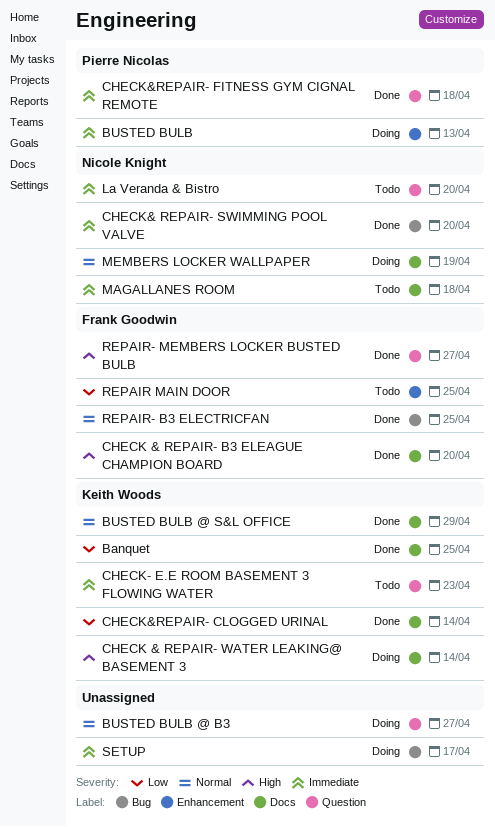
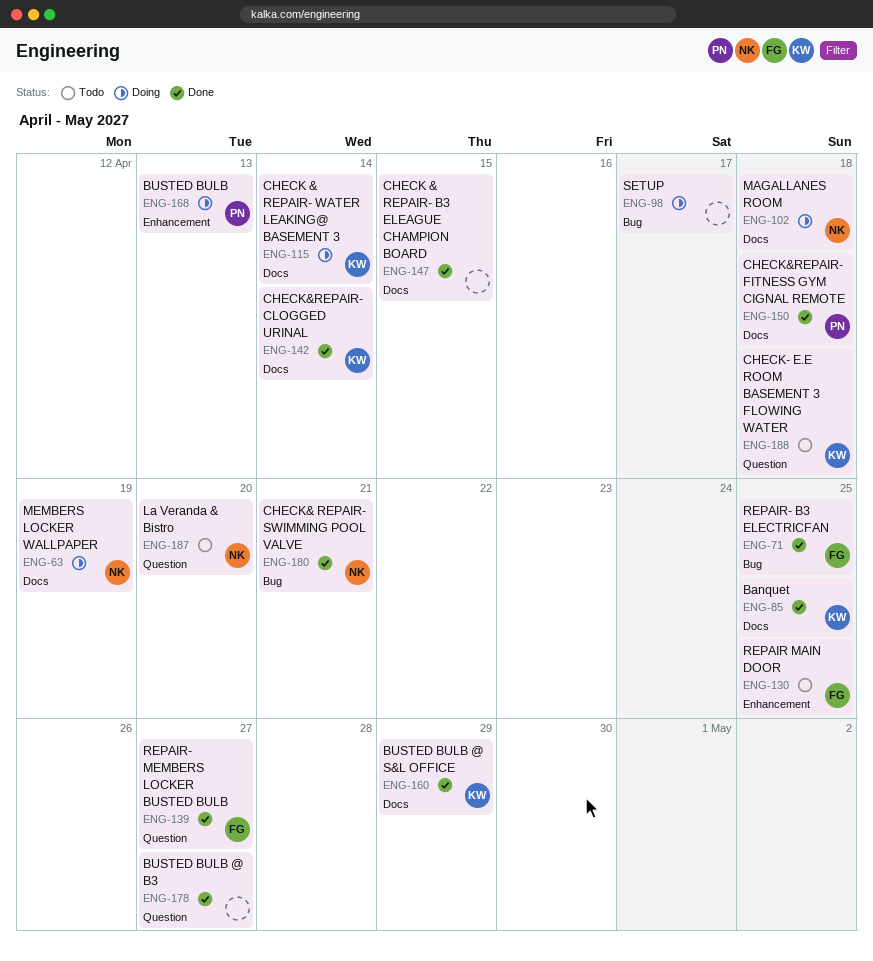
BUSTED BULB @ B3, status: Doing -> Done
CHECK & REPAIR- B3 ELEAGUE CHAMPION BOARD, owner: Frank Goodwin -> none
CHECK & REPAIR- B3 ELEAGUE CHAMPION BOARD, due: Apr 20 -> Apr 15
CHECK& REPAIR- SWIMMING POOL VALVE, due: Apr 20 -> Apr 21
CHECK&REPAIR- FITNESS GYM CIGNAL REMOTE, label: Question -> Docs
CHECK- E.E ROOM BASEMENT 3 FLOWING WATER, due: Apr 23 -> Apr 18
MAGALLANES ROOM, status: Todo -> Doing

